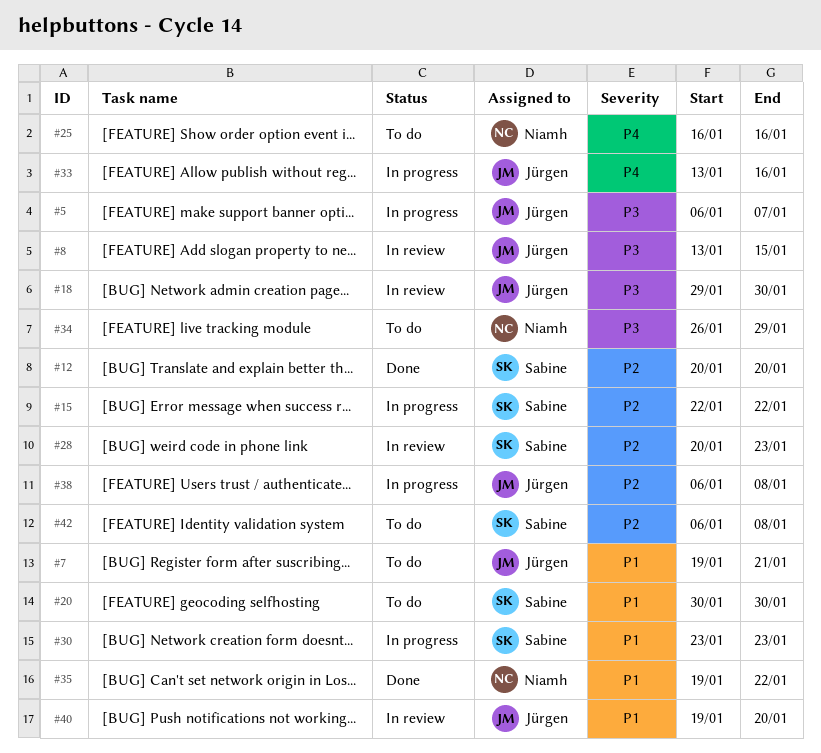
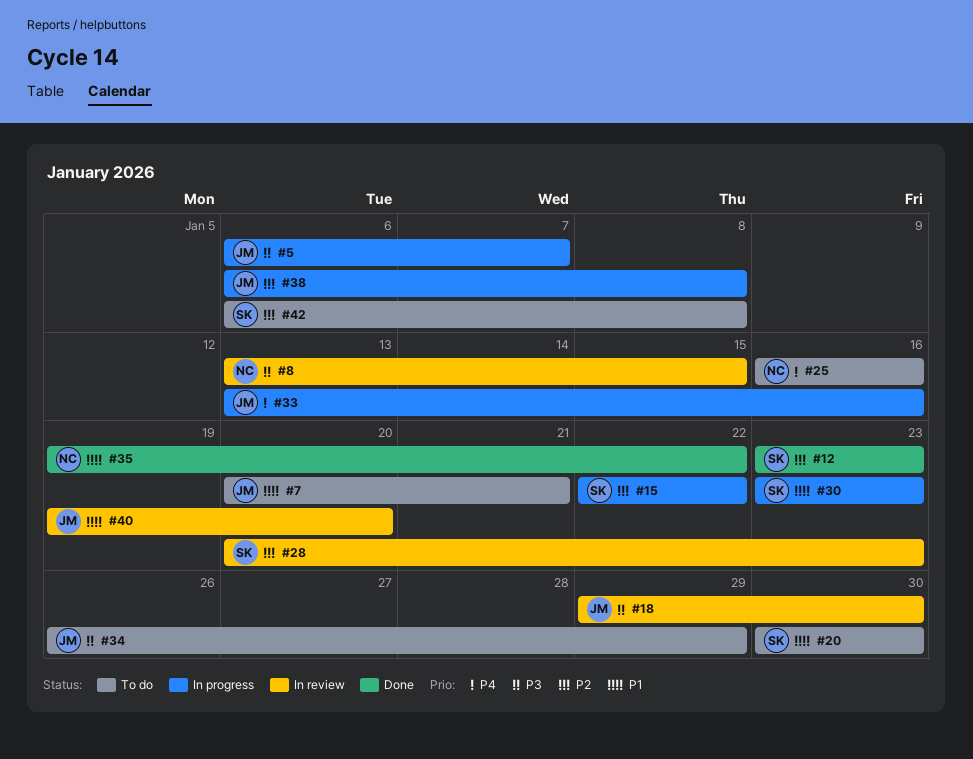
#7, start: Jan 19 -> Jan 20
#8, owner: Jürgen -> Niamh
#12, start: Jan 20 -> Jan 23
#12, due: Jan 20 -> Jan 23
#34, owner: Niamh -> Jürgen

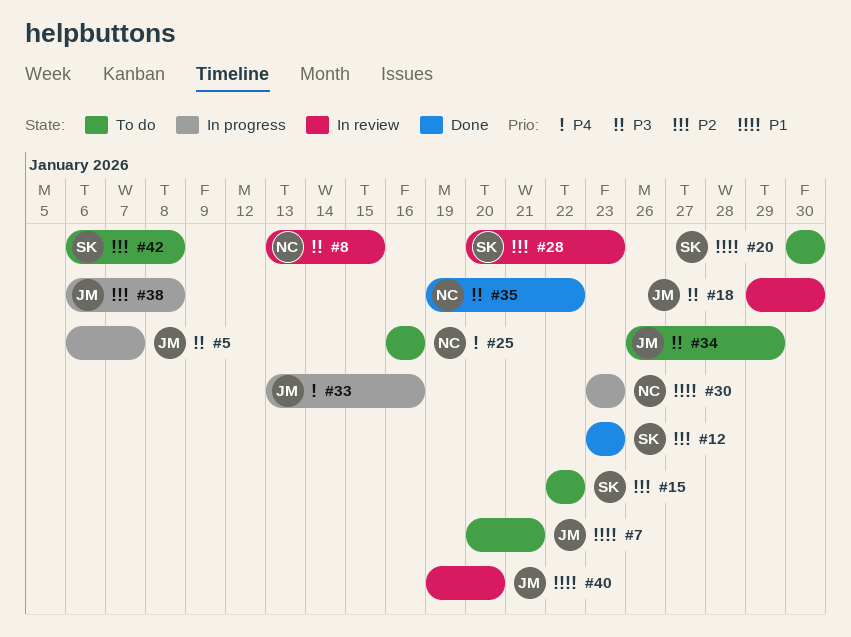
#15, status: In progress -> To do
#30, owner: SK -> NC
#35, priority: P1 -> P3

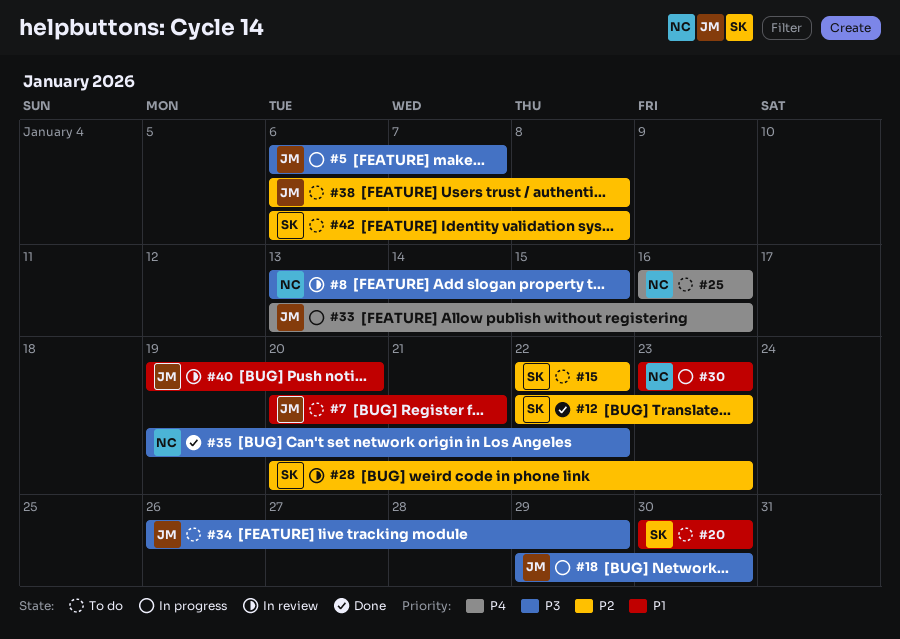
#12, start: Jan 23 -> Jan 22
#18, status: In review -> In progress
#38, status: In progress -> To do

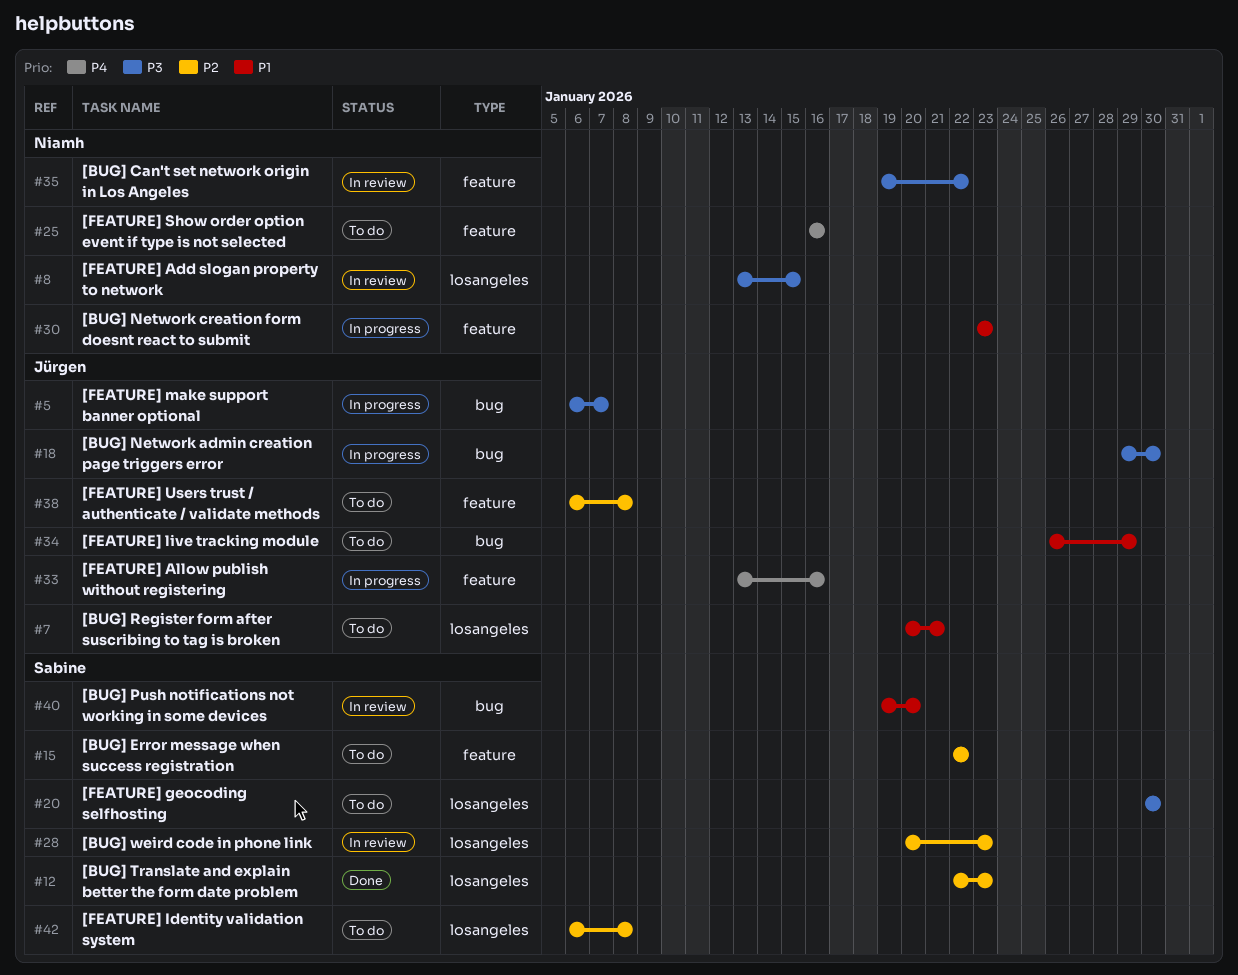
#20, priority: P1 -> P3
#34, priority: P3 -> P1
#35, status: Done -> In review
#40, owner: Jürgen -> Sabine

